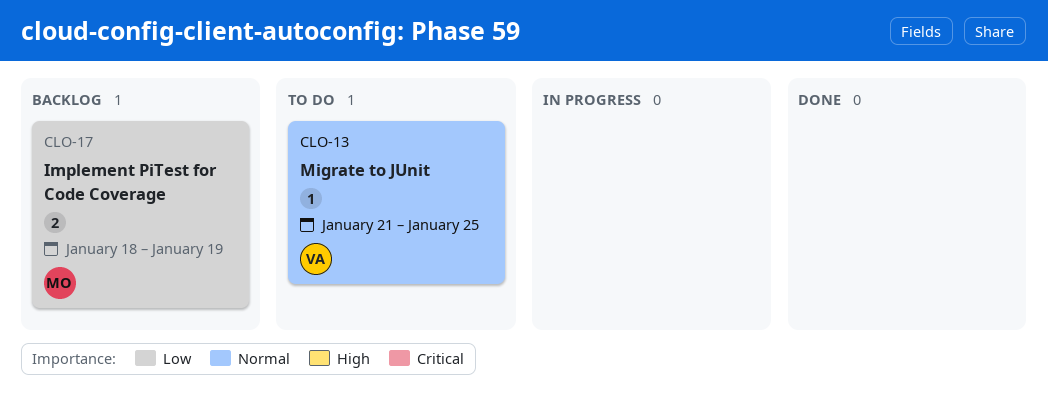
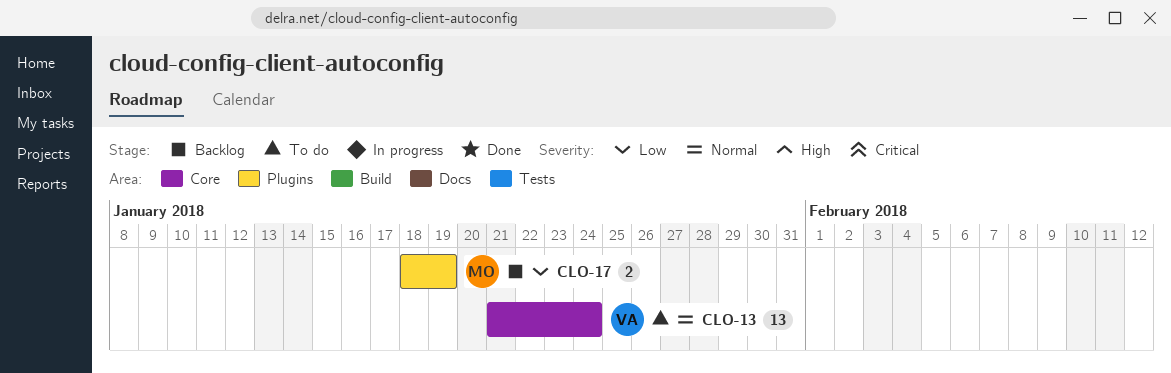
CLO-13, estimate: 1 -> 13
CLO-13, due: Jan 25 -> Jan 24

